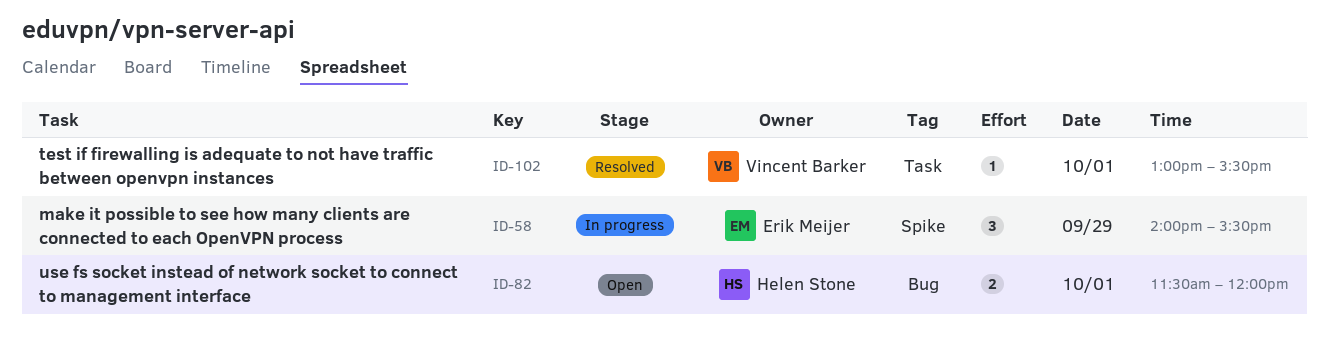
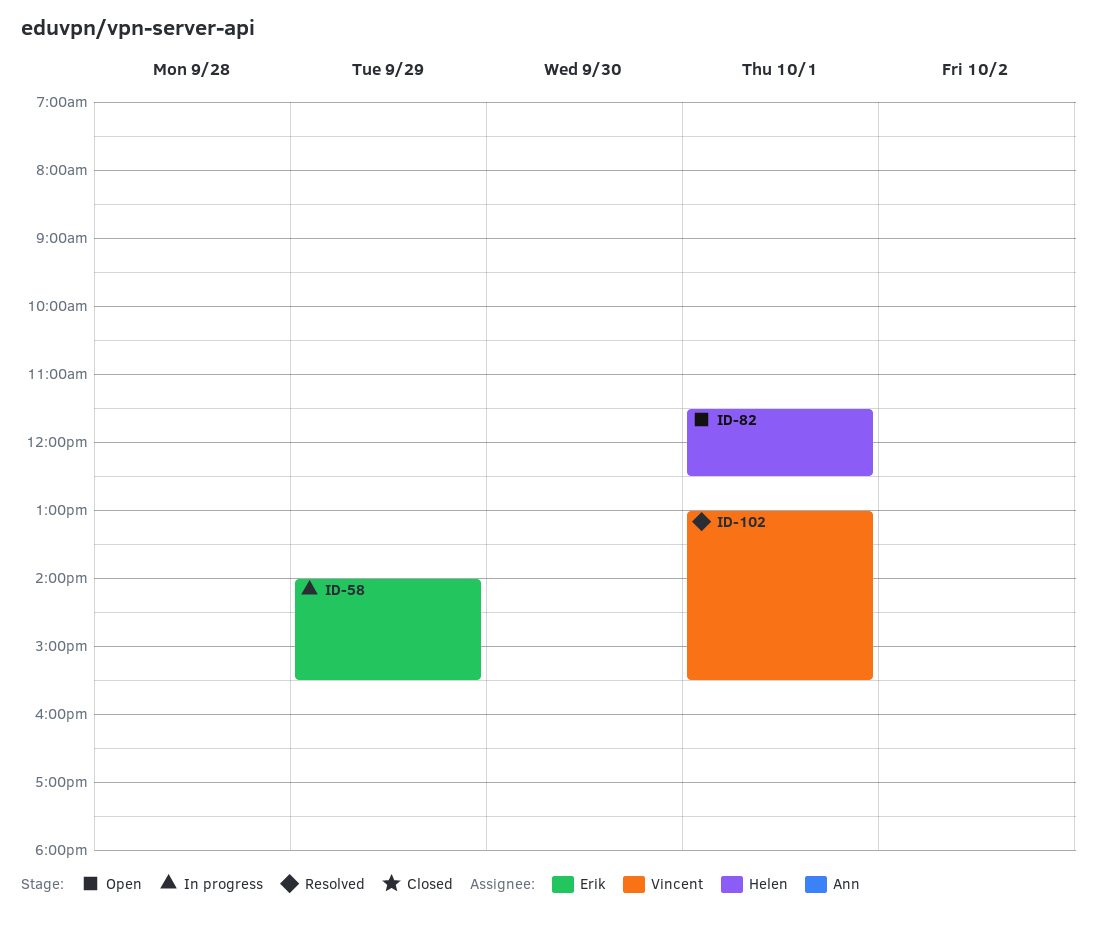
ID-82, ends: 12:00 -> 12:30

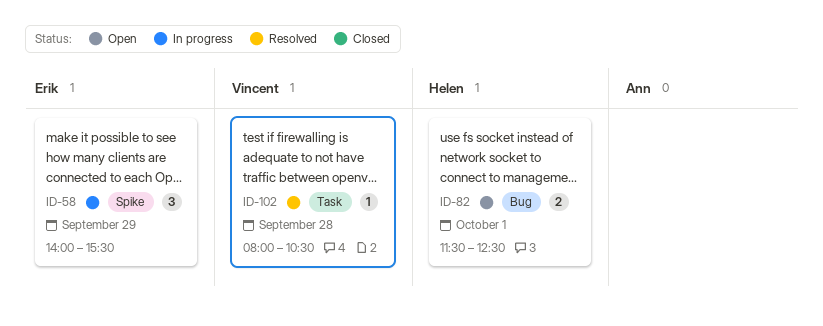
ID-102, day: Oct 1 -> Sep 28
ID-102, begins: 13:00 -> 08:00
ID-102, ends: 15:30 -> 10:30

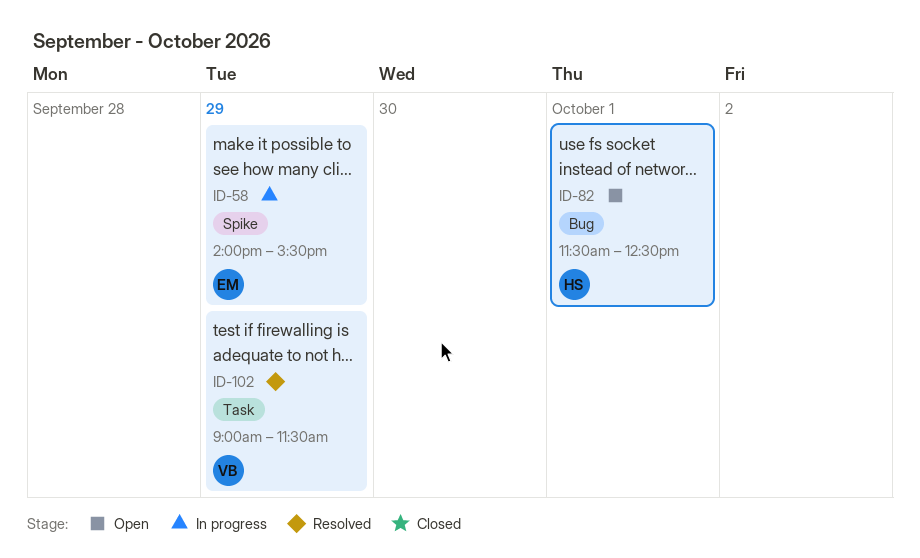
ID-102, day: Sep 28 -> Sep 29
ID-102, begins: 08:00 -> 09:00
ID-102, ends: 10:30 -> 11:30

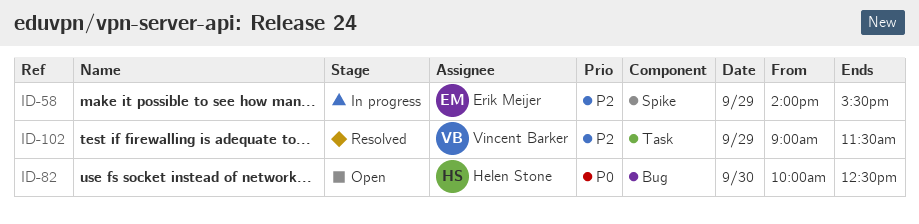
ID-82, day: Oct 1 -> Sep 30
ID-82, begins: 11:30 -> 10:00

